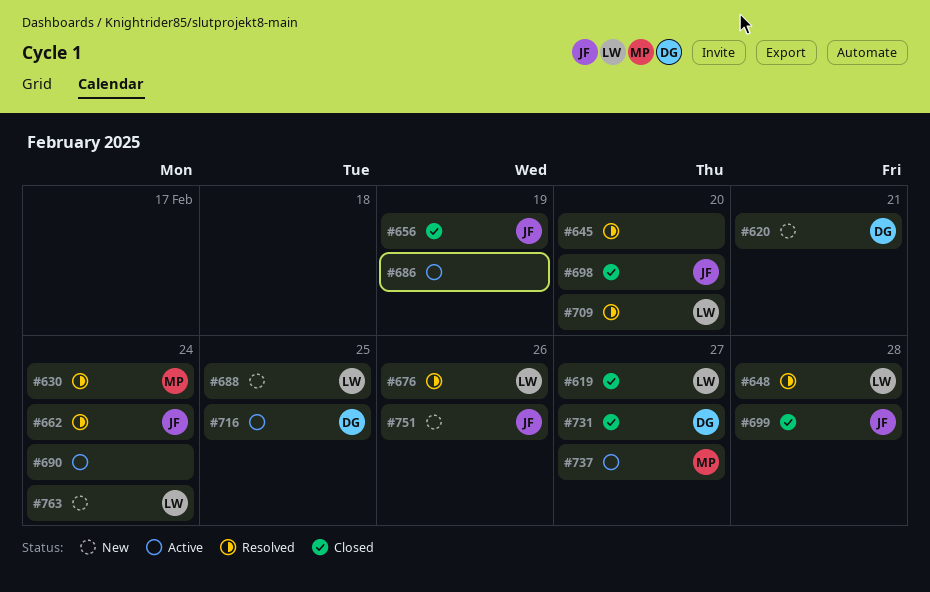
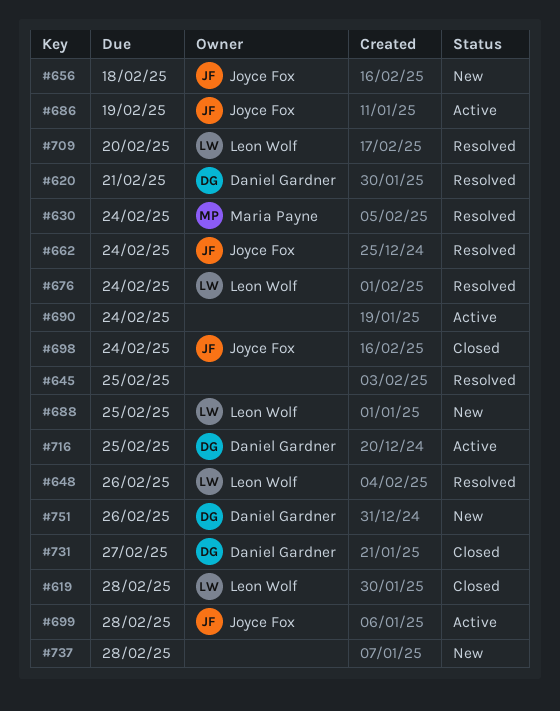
#619, due: Feb 27 -> Feb 28
#620, status: New -> Resolved
#645, due: Feb 20 -> Feb 25
#648, due: Feb 28 -> Feb 26
#656, status: Closed -> New
#656, due: Feb 19 -> Feb 18
#676, due: Feb 26 -> Feb 24
#686, owner: none -> Joyce Fox
#698, due: Feb 20 -> Feb 24
#699, status: Closed -> Active
#737, status: Active -> New
#737, owner: Maria Payne -> none
#737, due: Feb 27 -> Feb 28
#751, owner: Joyce Fox -> Daniel Gardner
#763: present -> none

